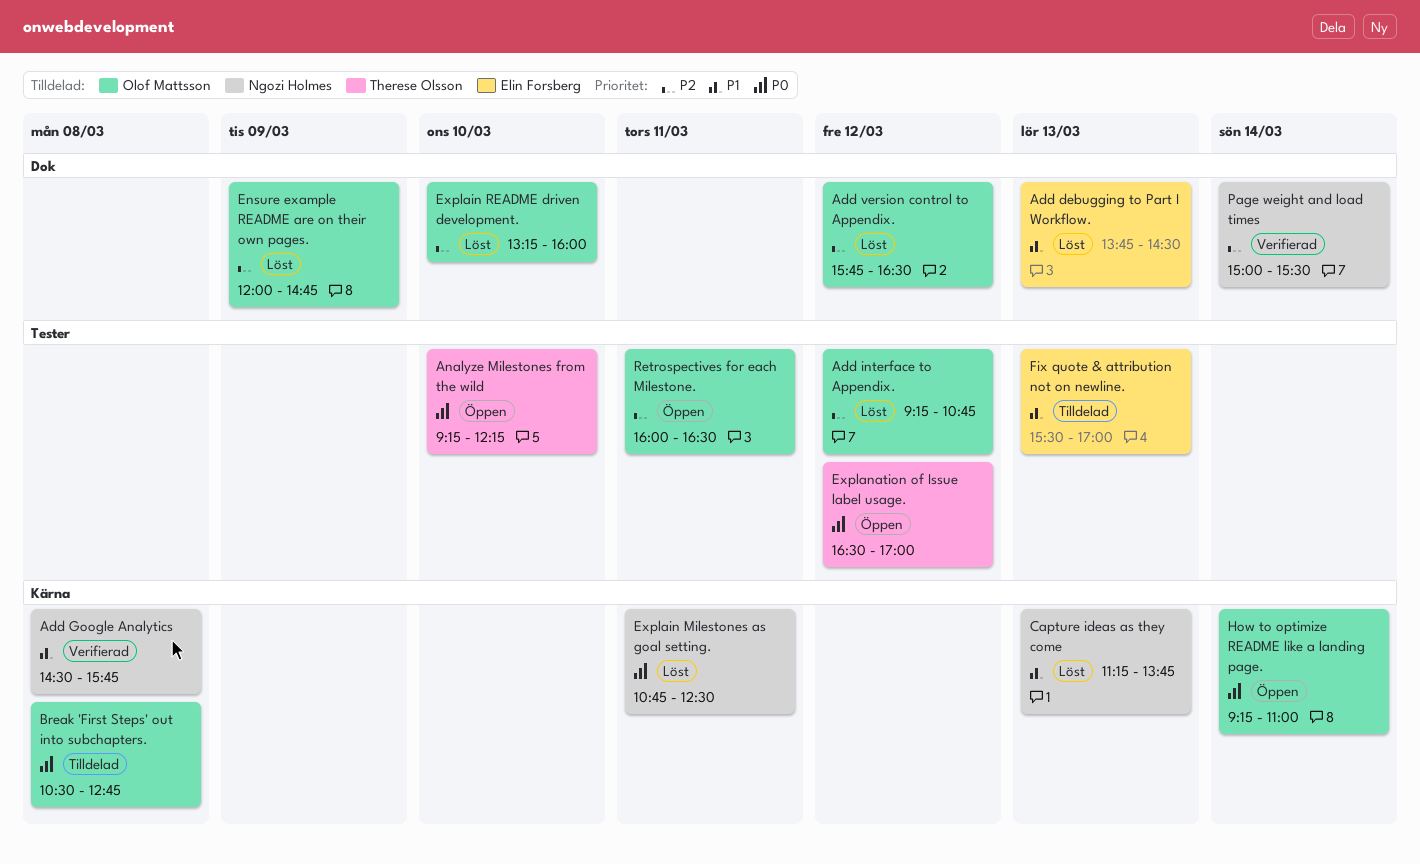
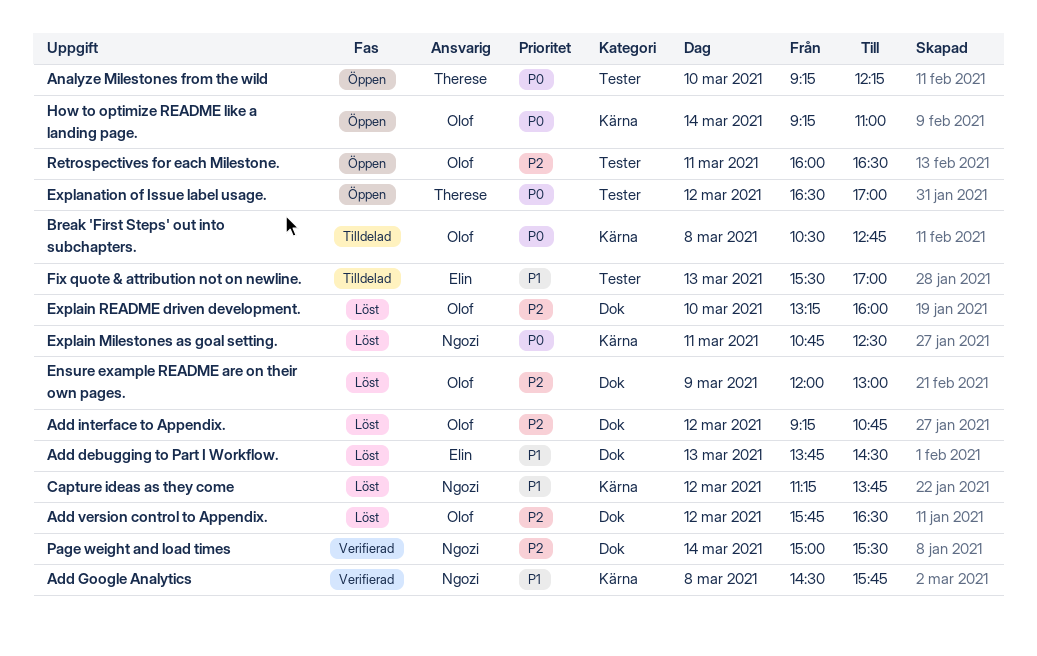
Add interface to Appendix., label: Tester -> Dok
Capture ideas as they come, day: Mar 13 -> Mar 12
Ensure example README are on their own pages., ends: 14:45 -> 13:00

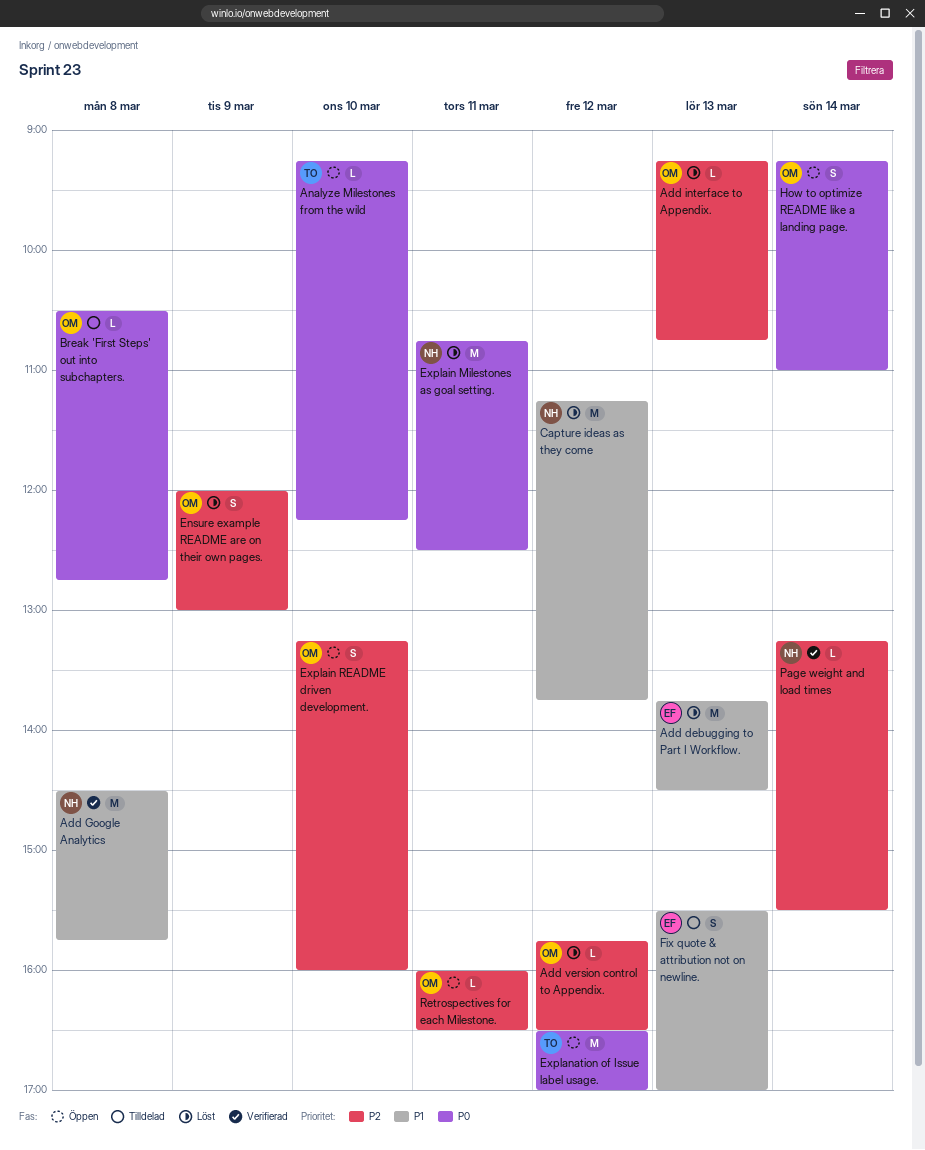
Add interface to Appendix., day: Mar 12 -> Mar 13
Explain README driven development., status: Löst -> Öppen
Page weight and load times, begins: 15:00 -> 13:15

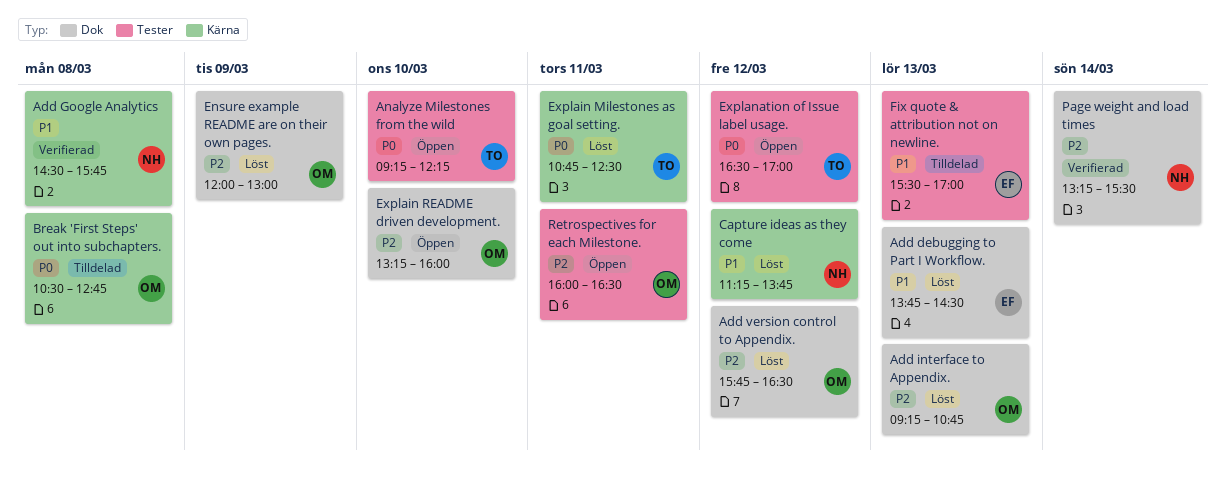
Explain Milestones as goal setting., owner: NH -> TO
How to optimize README like a landing page.: present -> none

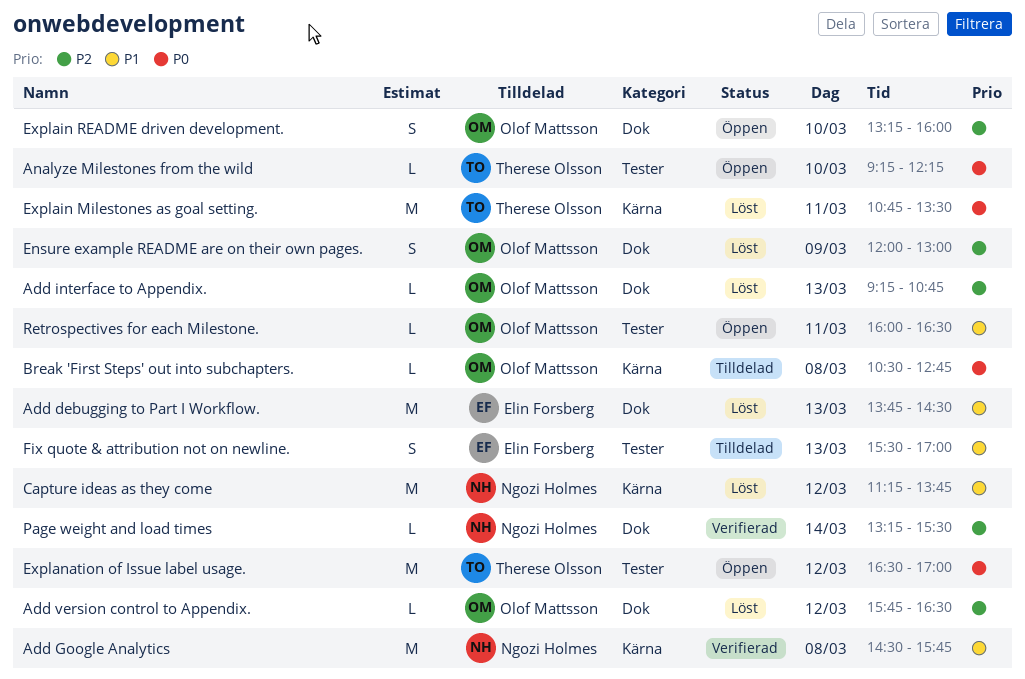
Explain Milestones as goal setting., ends: 12:30 -> 13:30
Retrospectives for each Milestone., priority: P2 -> P1

